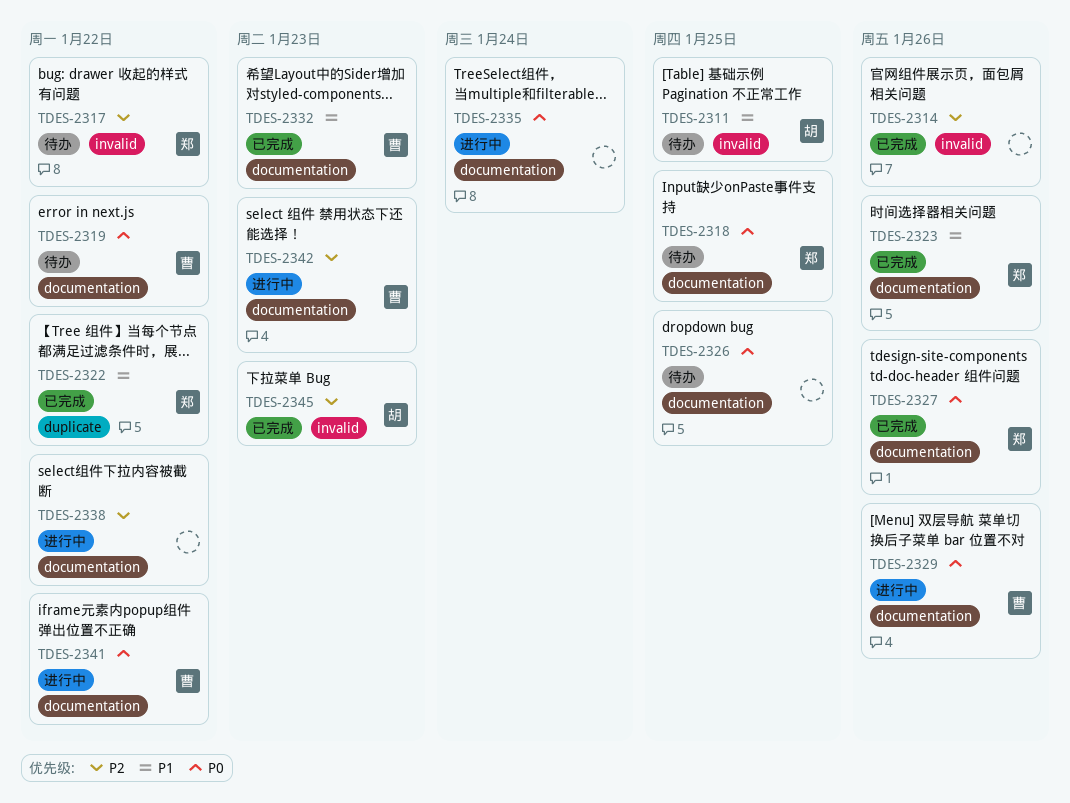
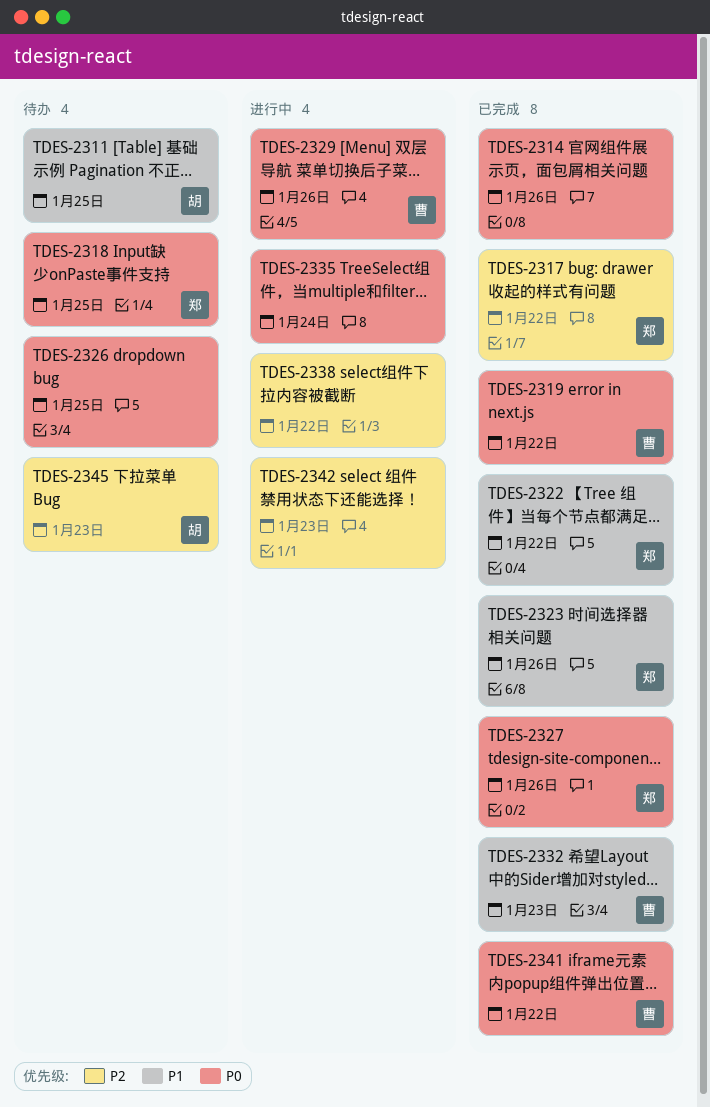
TDES-2314, priority: P2 -> P0
TDES-2317, status: 待办 -> 已完成
TDES-2319, status: 待办 -> 已完成
TDES-2341, status: 进行中 -> 已完成
TDES-2342, owner: 曹 -> none
TDES-2345, status: 已完成 -> 待办

